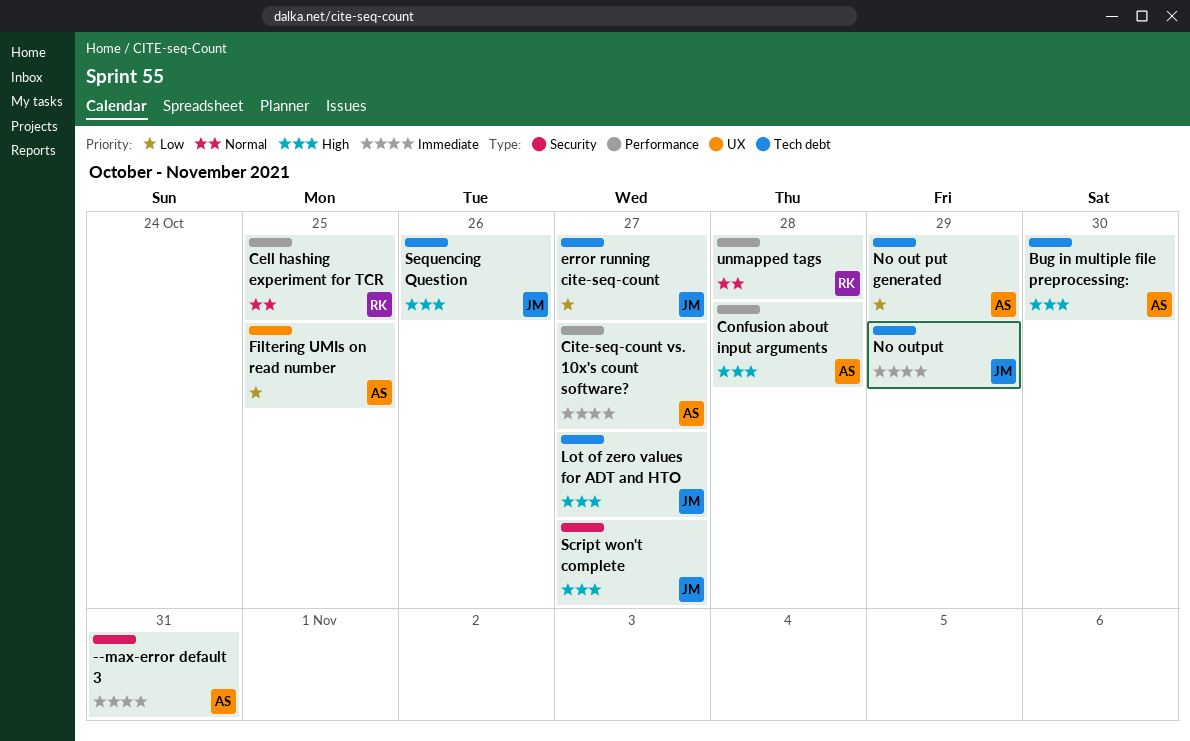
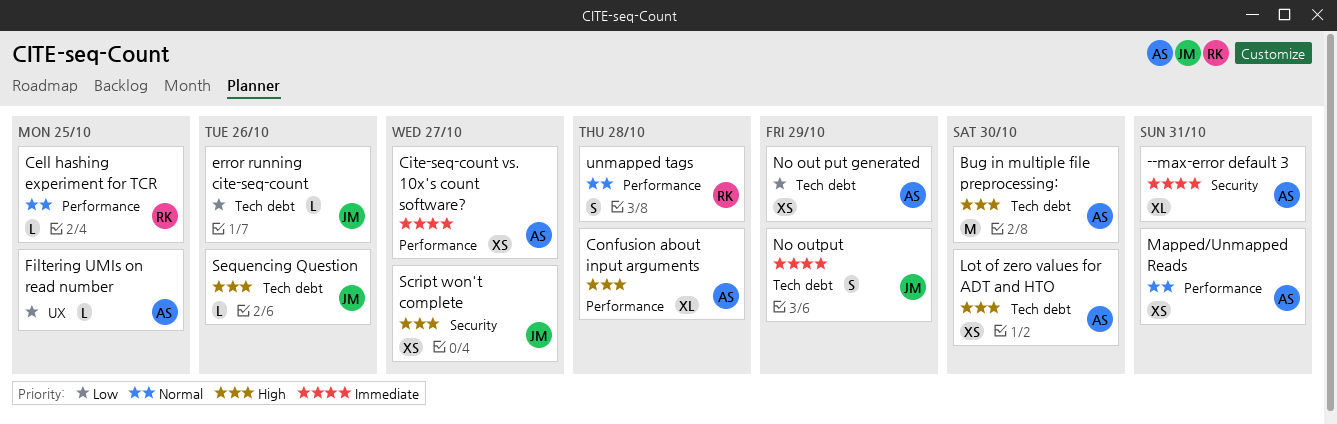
error running cite-seq-count, due: Oct 27 -> Oct 26
Lot of zero values for ADT and HTO, owner: JM -> AS
Lot of zero values for ADT and HTO, due: Oct 27 -> Oct 30
Mapped/Unmapped Reads: none -> present

